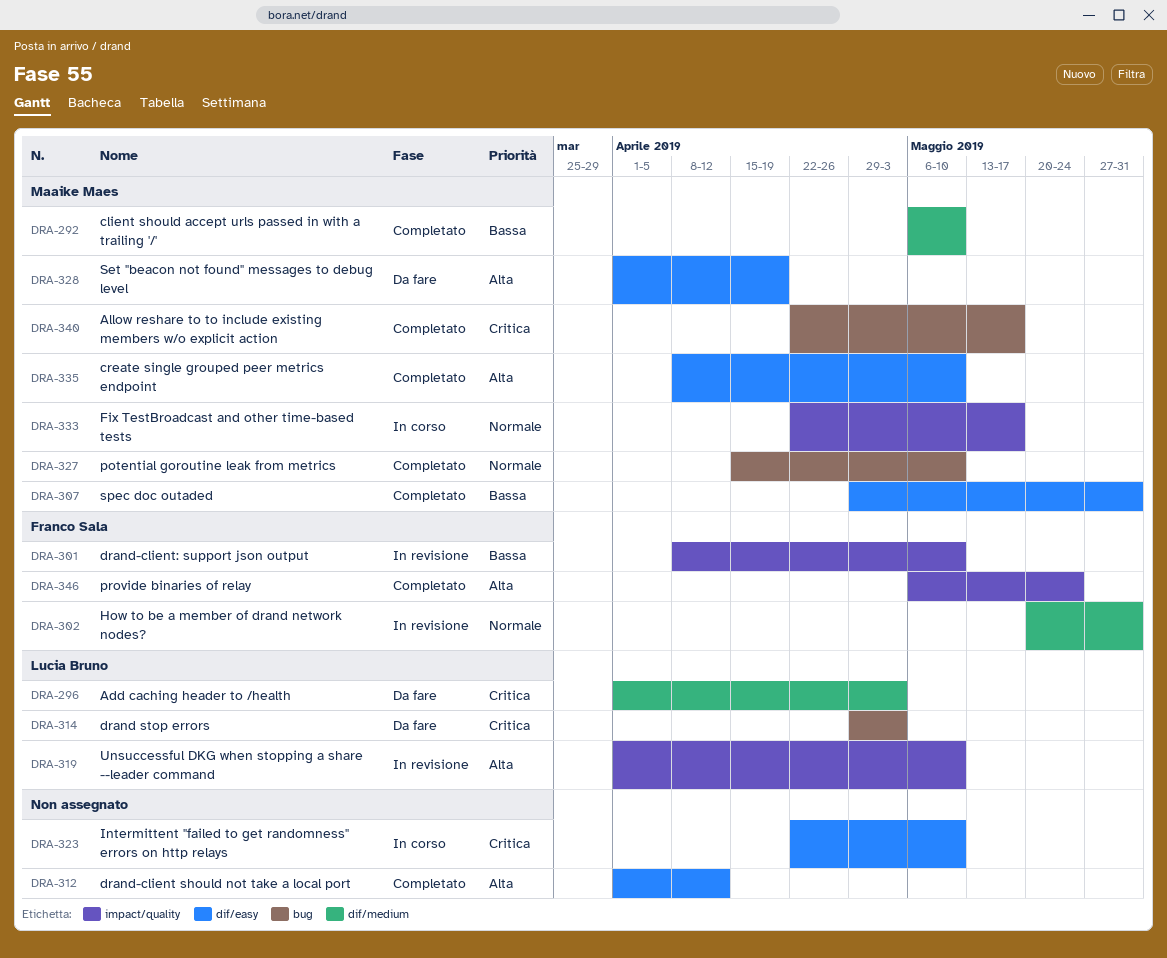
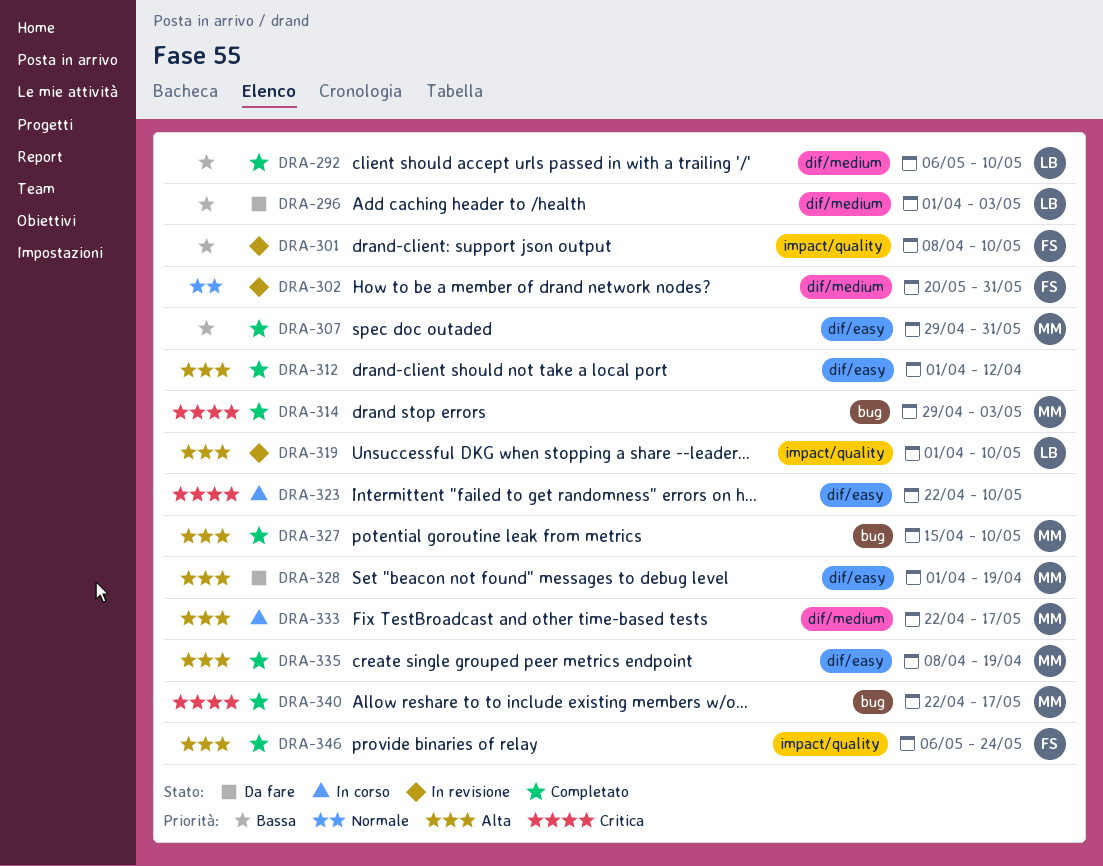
DRA-292, owner: Maaike Maes -> Lucia Bruno
DRA-296, priority: Critica -> Bassa
DRA-314, status: Da fare -> Completato
DRA-314, owner: Lucia Bruno -> Maaike Maes
DRA-327, priority: Normale -> Alta
DRA-333, priority: Normale -> Alta
DRA-333, label: impact/quality -> dif/medium
DRA-335, due: May 10 -> Apr 19

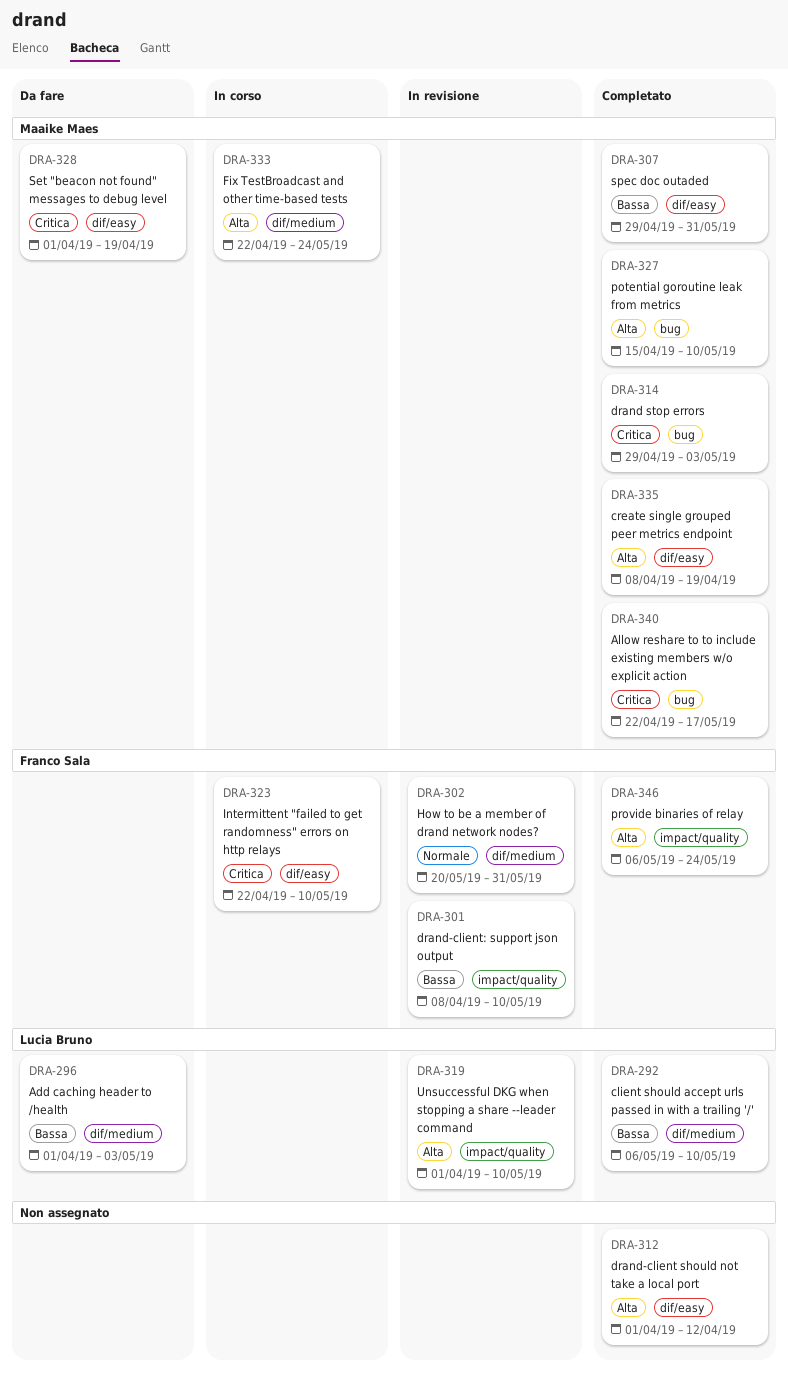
DRA-323, owner: none -> Franco Sala
DRA-328, priority: Alta -> Critica
DRA-333, due: May 17 -> May 24

